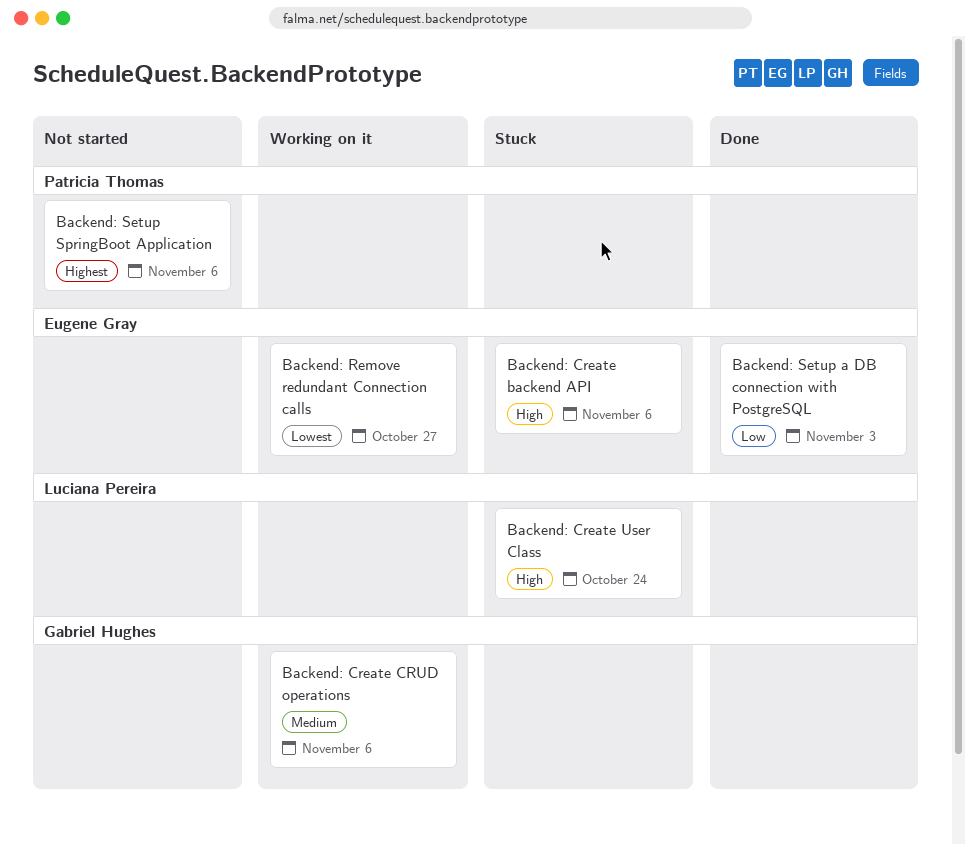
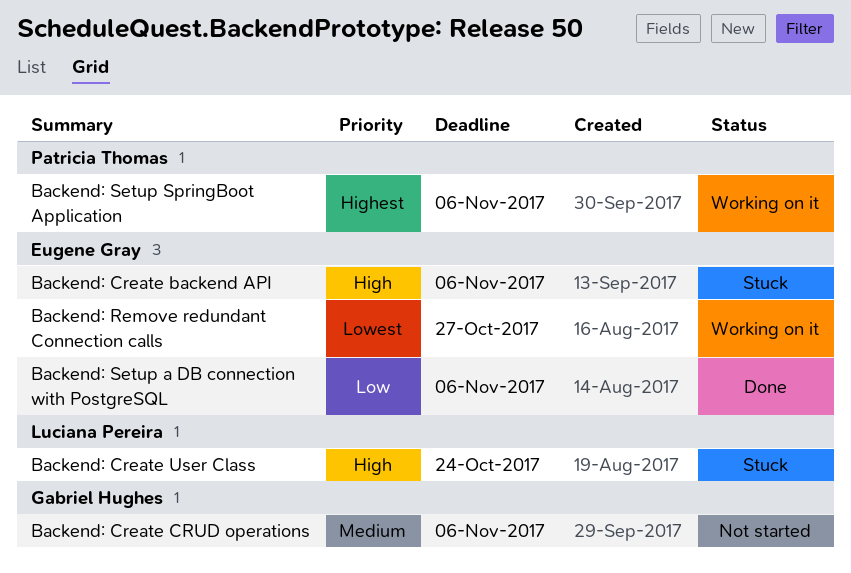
Backend: Create CRUD operations, status: Working on it -> Not started
Backend: Setup a DB connection with PostgreSQL, due: Nov 3 -> Nov 6
Backend: Setup SpringBoot Application, status: Not started -> Working on it

